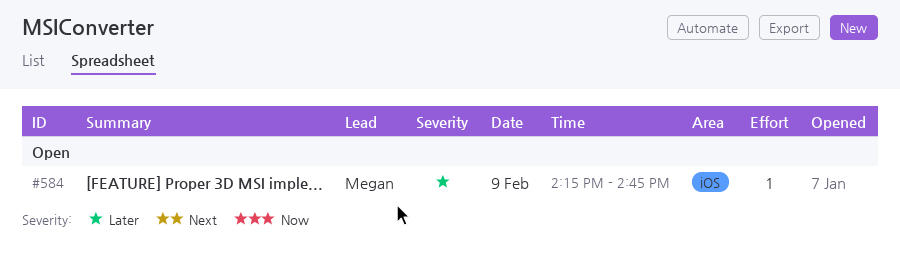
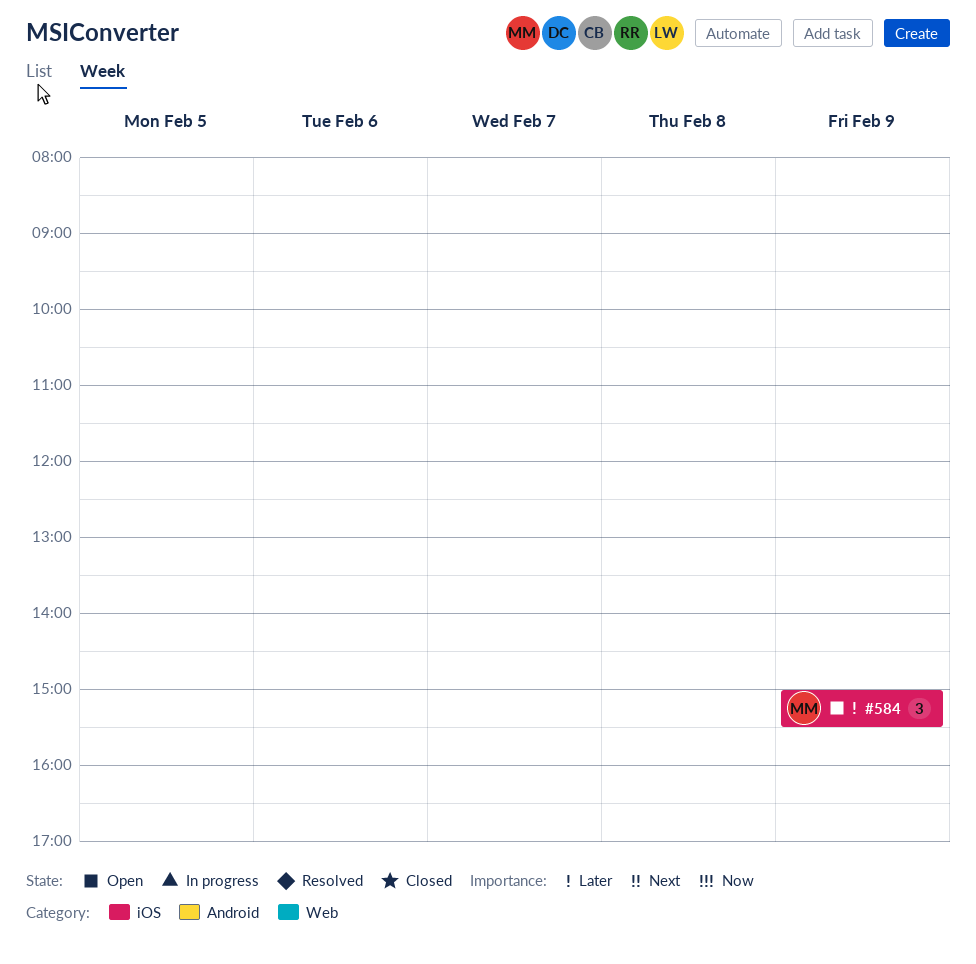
#584, estimate: 1 -> 3
#584, begins: 14:15 -> 15:00
#584, ends: 14:45 -> 15:30

